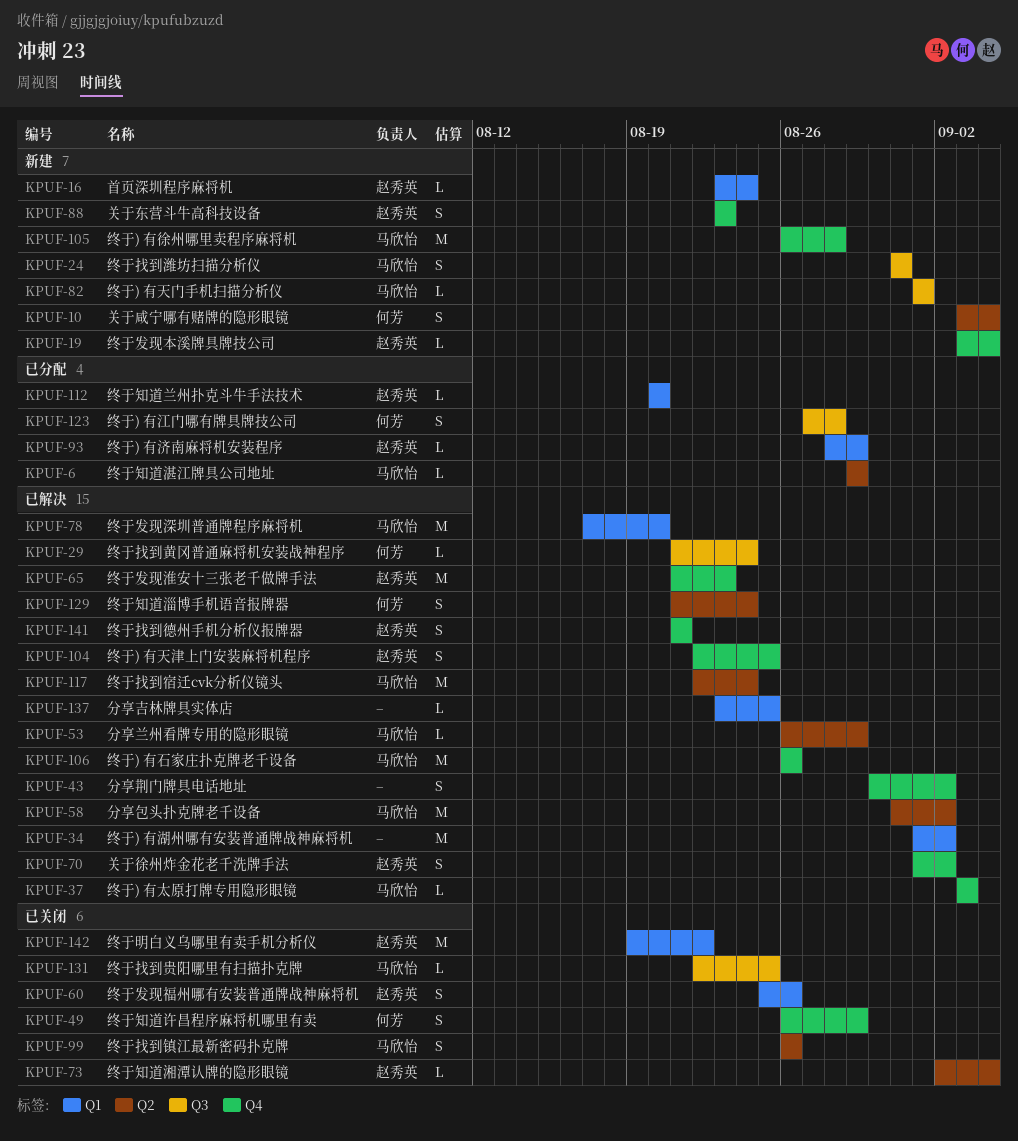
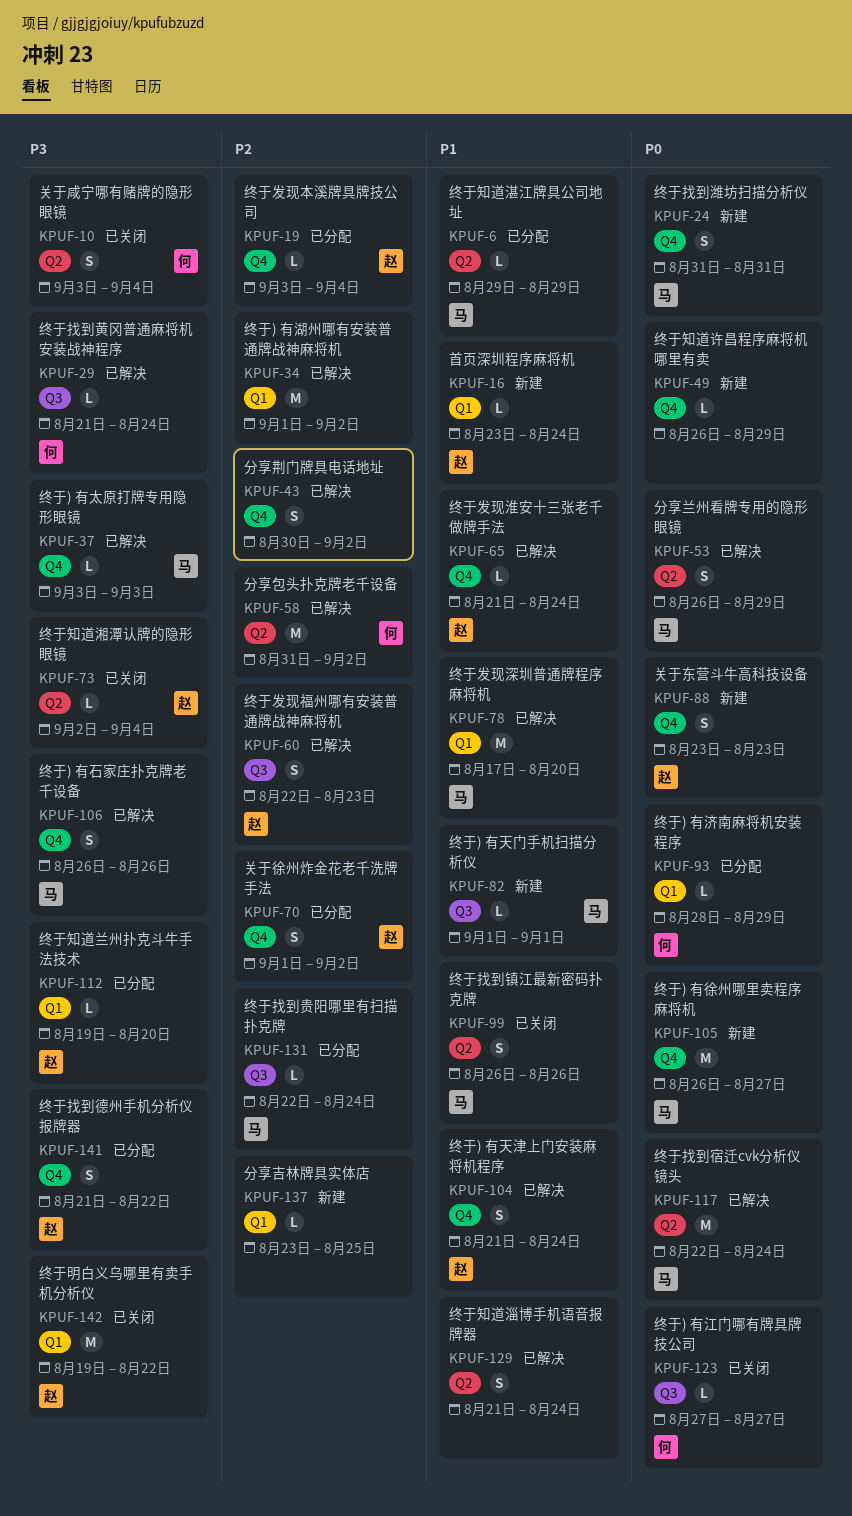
KPUF-10, status: 新建 -> 已关闭
KPUF-19, status: 新建 -> 已分配
KPUF-24, label: Q3 -> Q4
KPUF-49, status: 已关闭 -> 新建
KPUF-49, owner: 何芳 -> none
KPUF-49, estimate: S -> L
KPUF-53, estimate: L -> S
KPUF-58, owner: 马欣怡 -> 何芳
KPUF-60, status: 已关闭 -> 已解决
KPUF-60, label: Q1 -> Q3
KPUF-60, start: Aug 25 -> Aug 22
KPUF-60, due: Aug 26 -> Aug 23
KPUF-65, estimate: M -> L
KPUF-65, due: Aug 23 -> Aug 24
KPUF-70, status: 已解决 -> 已分配
KPUF-93, owner: 赵秀英 -> 何芳
KPUF-104, start: Aug 22 -> Aug 21
KPUF-104, due: Aug 25 -> Aug 24
KPUF-105, due: Aug 28 -> Aug 27
KPUF-106, estimate: M -> S
KPUF-112, start: Aug 20 -> Aug 19
KPUF-123, status: 已分配 -> 已关闭
KPUF-123, estimate: S -> L
KPUF-123, due: Aug 28 -> Aug 27
KPUF-129, owner: 何芳 -> none
KPUF-131, status: 已关闭 -> 已分配
KPUF-131, due: Aug 25 -> Aug 24
KPUF-137, status: 已解决 -> 新建
KPUF-141, status: 已解决 -> 已分配
KPUF-141, due: Aug 21 -> Aug 22

